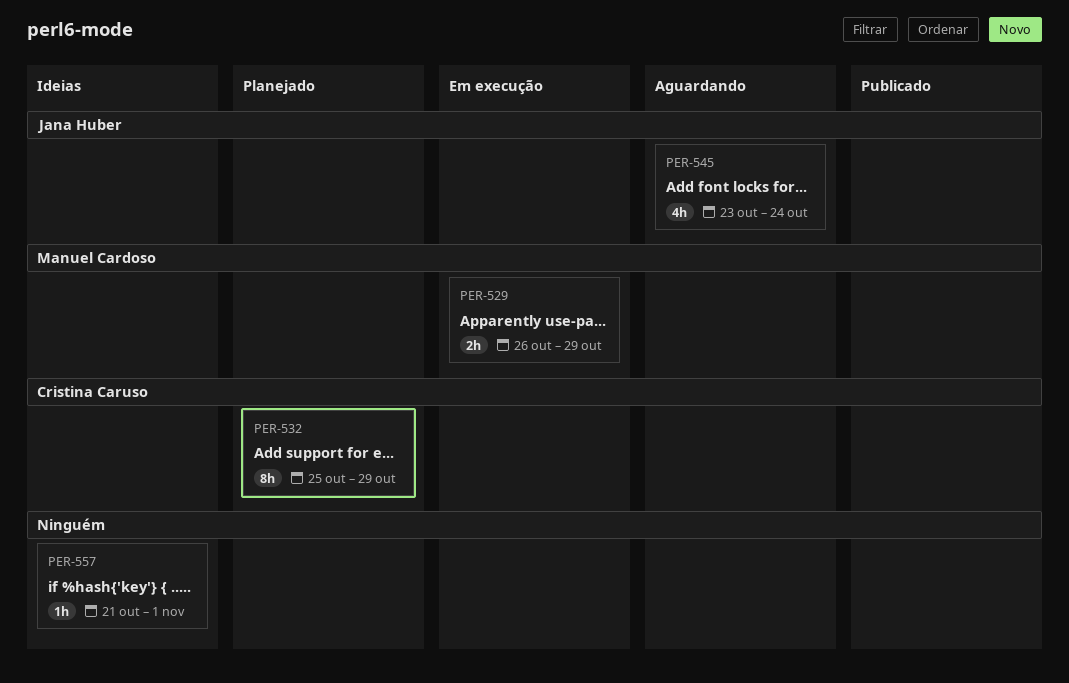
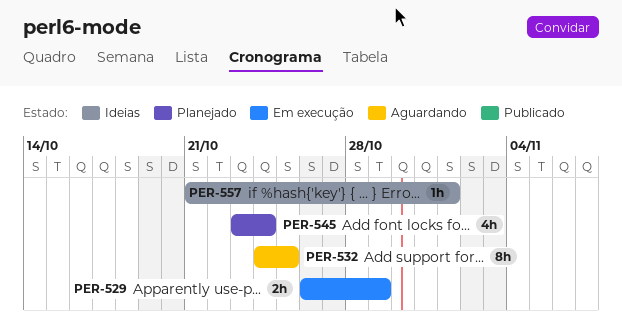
PER-532, status: Planejado -> Aguardando
PER-532, start: Oct 25 -> Oct 24
PER-532, due: Oct 29 -> Oct 25
PER-545, status: Aguardando -> Planejado

